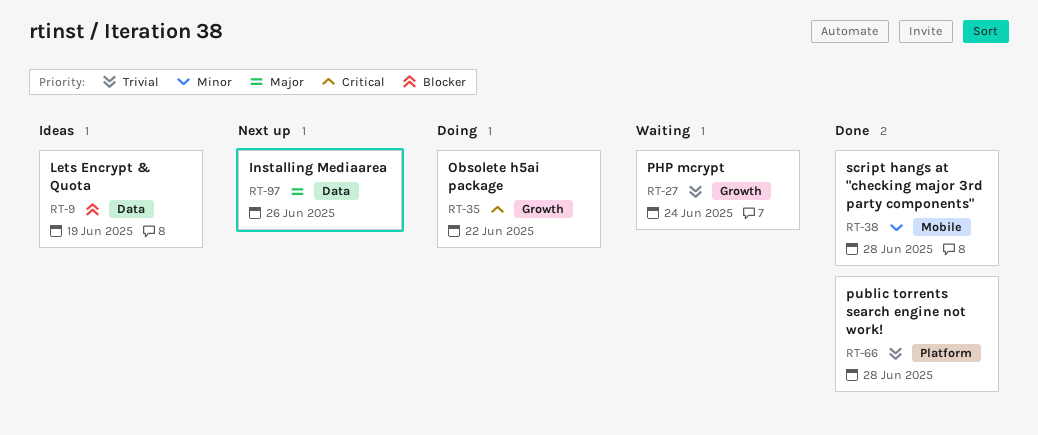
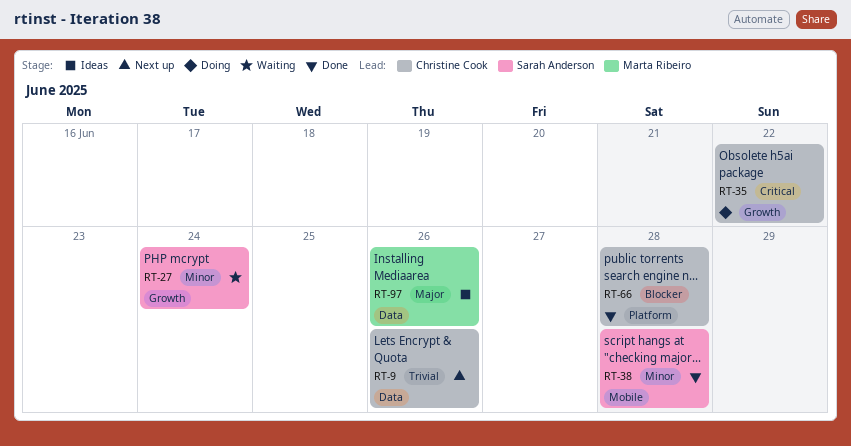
RT-9, status: Ideas -> Next up
RT-9, priority: Blocker -> Trivial
RT-9, due: Jun 19 -> Jun 26
RT-27, priority: Trivial -> Minor
RT-66, priority: Trivial -> Blocker
RT-97, status: Next up -> Ideas

